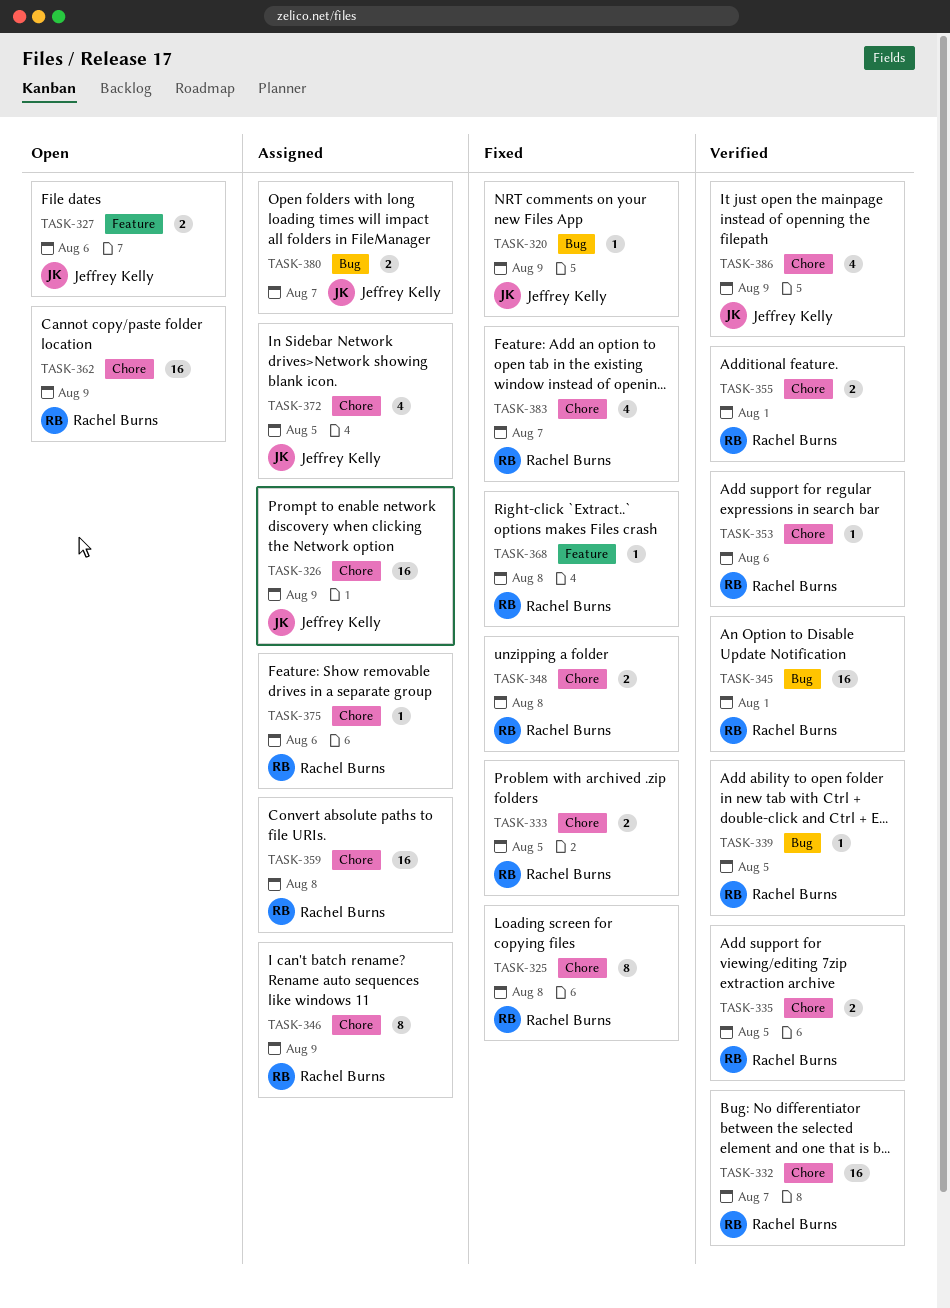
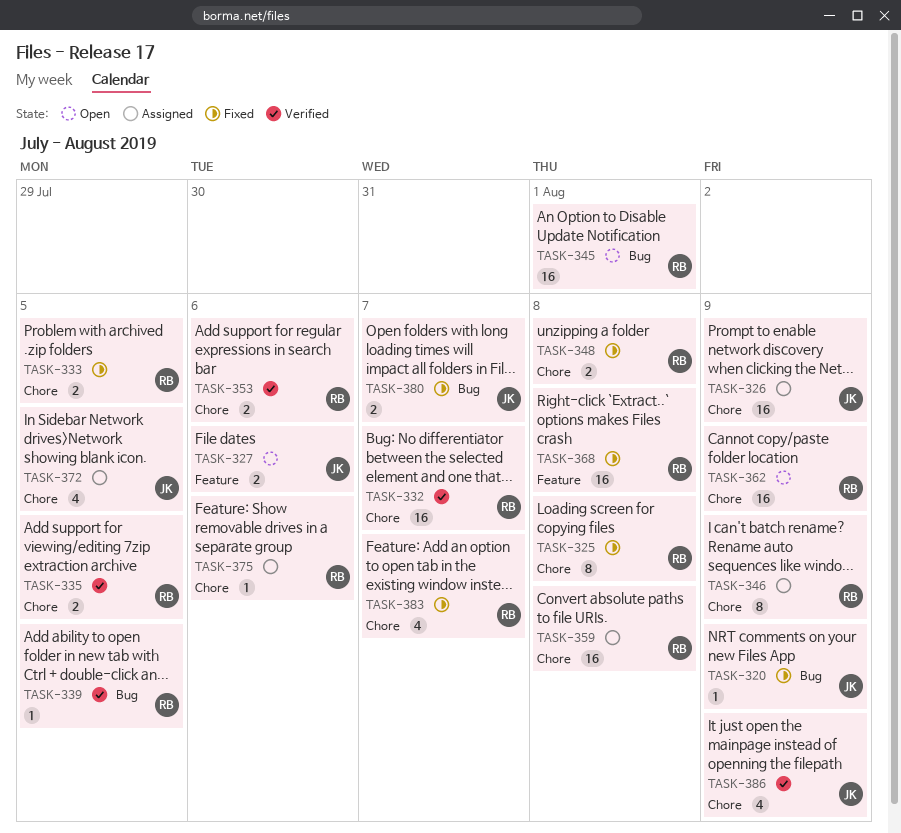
TASK-345, status: Verified -> Open
TASK-353, estimate: 1 -> 2
TASK-355: present -> none
TASK-368, estimate: 1 -> 16
TASK-380, status: Assigned -> Fixed

